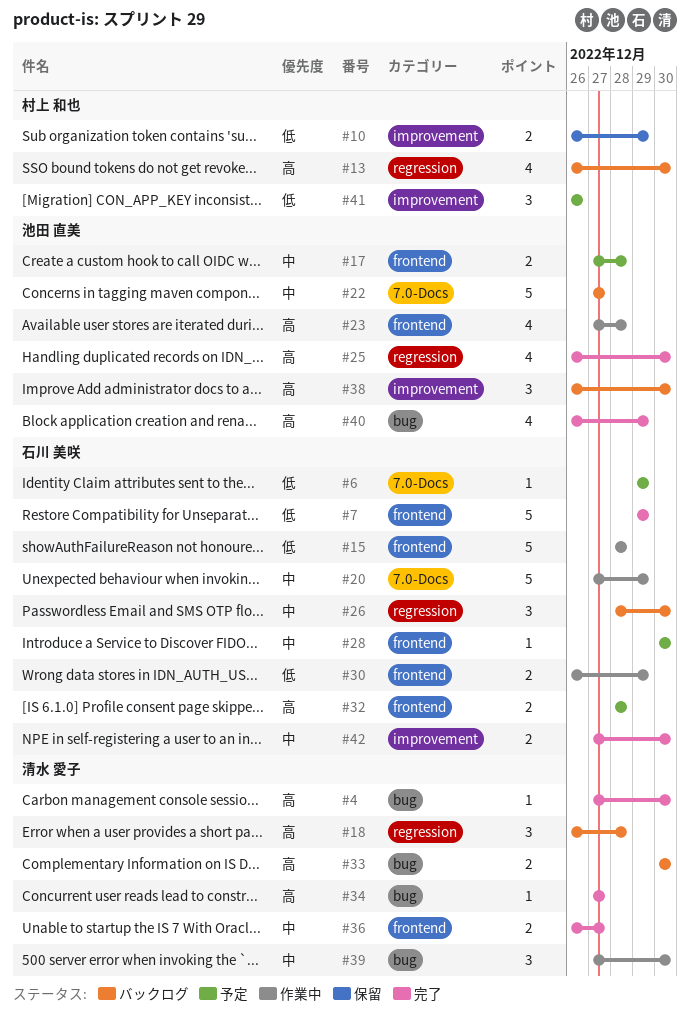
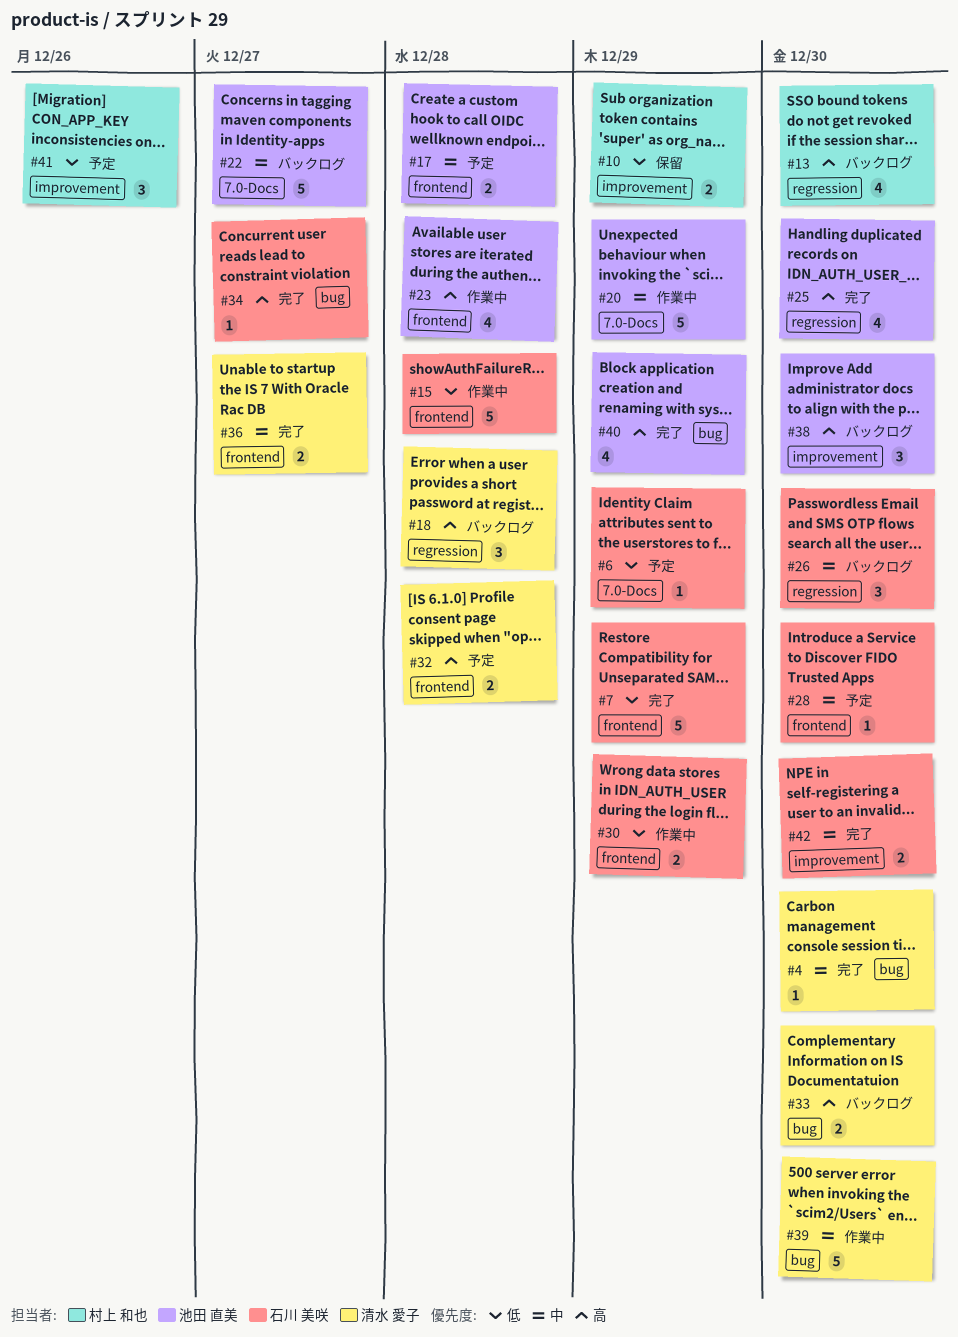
#4, priority: 高 -> 中
#20, owner: 石川 美咲 -> 池田 直美
#32, owner: 石川 美咲 -> 清水 愛子
#34, owner: 清水 愛子 -> 石川 美咲
#39, estimate: 3 -> 5

